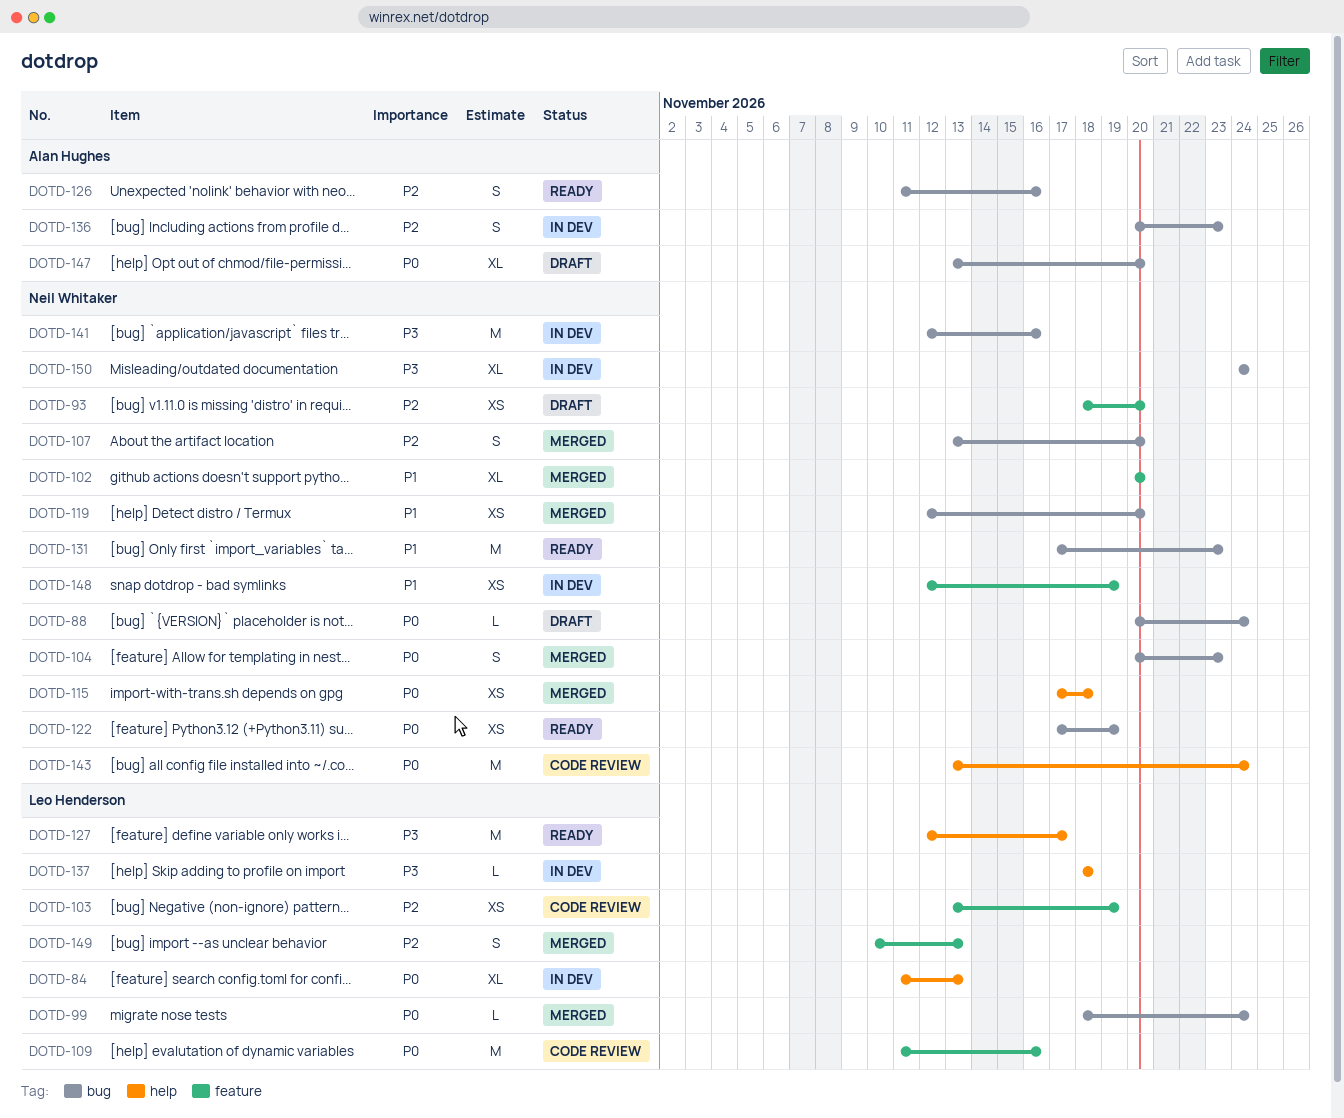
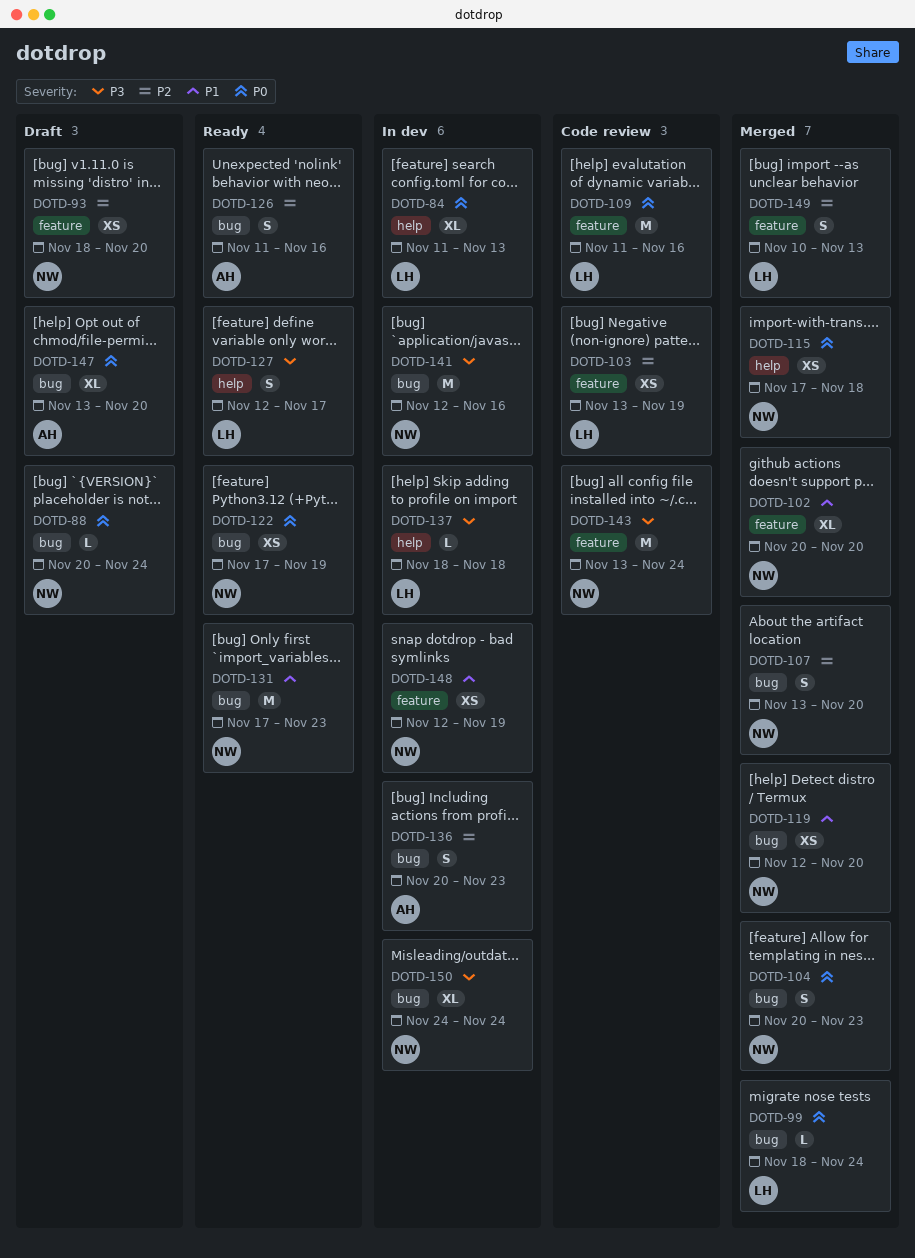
DOTD-127, estimate: M -> S
DOTD-143, priority: P0 -> P3
DOTD-143, label: help -> feature

